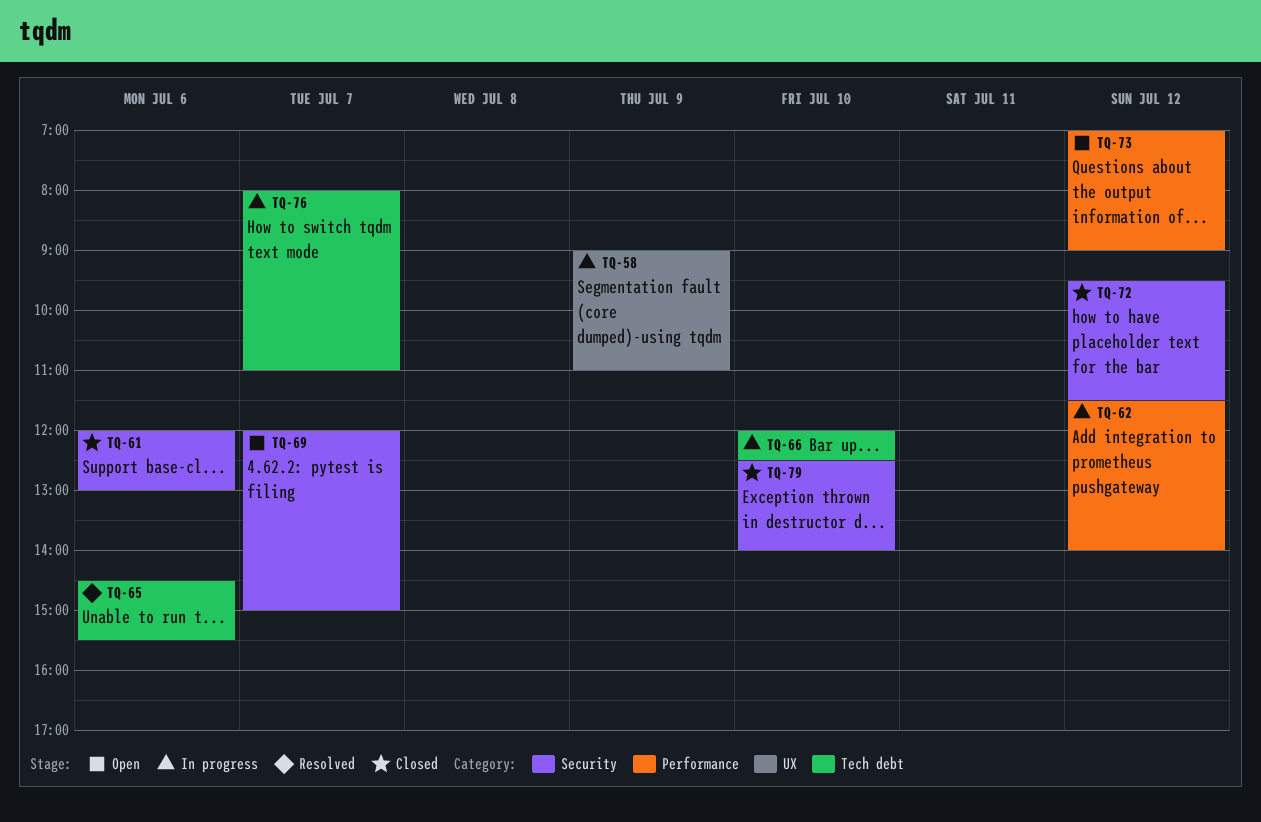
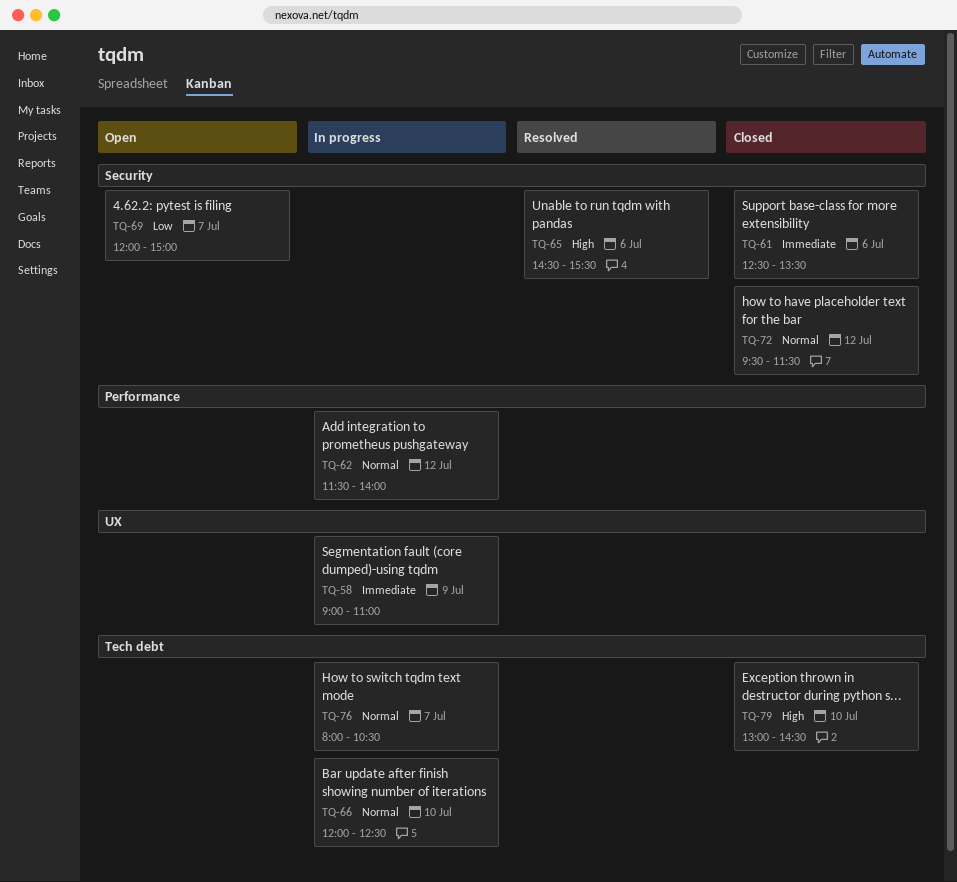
TQ-61, begins: 12:00 -> 12:30
TQ-61, ends: 13:00 -> 13:30
TQ-65, label: Tech debt -> Security
TQ-73: present -> none
TQ-76, ends: 11:00 -> 10:30
TQ-79, label: Security -> Tech debt
TQ-79, begins: 12:30 -> 13:00
TQ-79, ends: 14:00 -> 14:30

